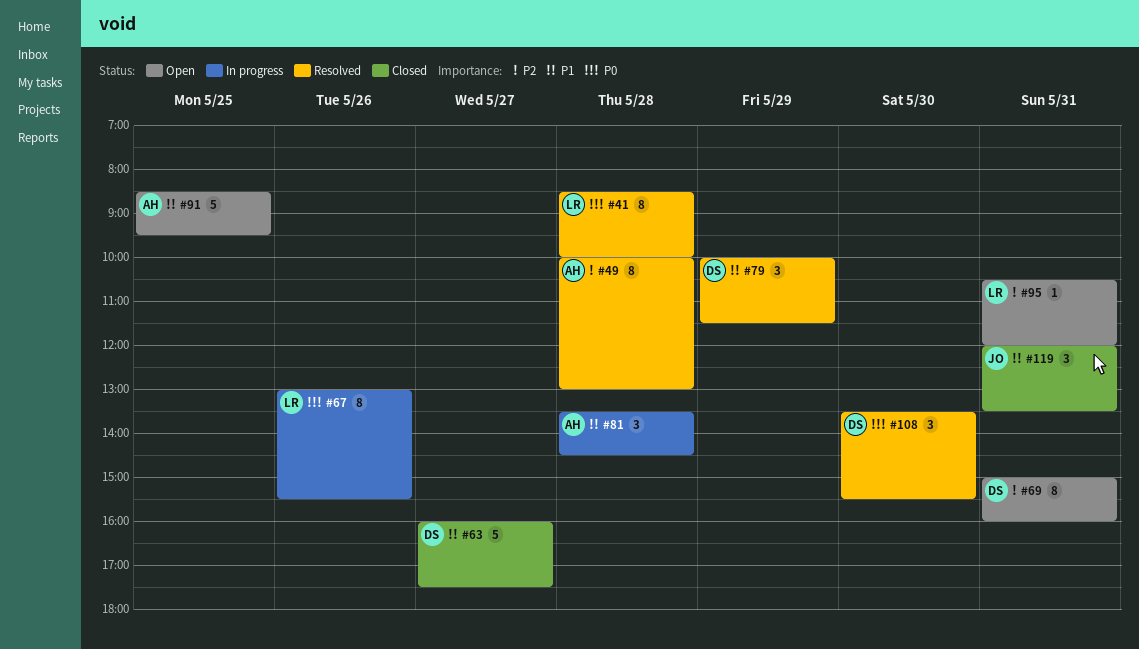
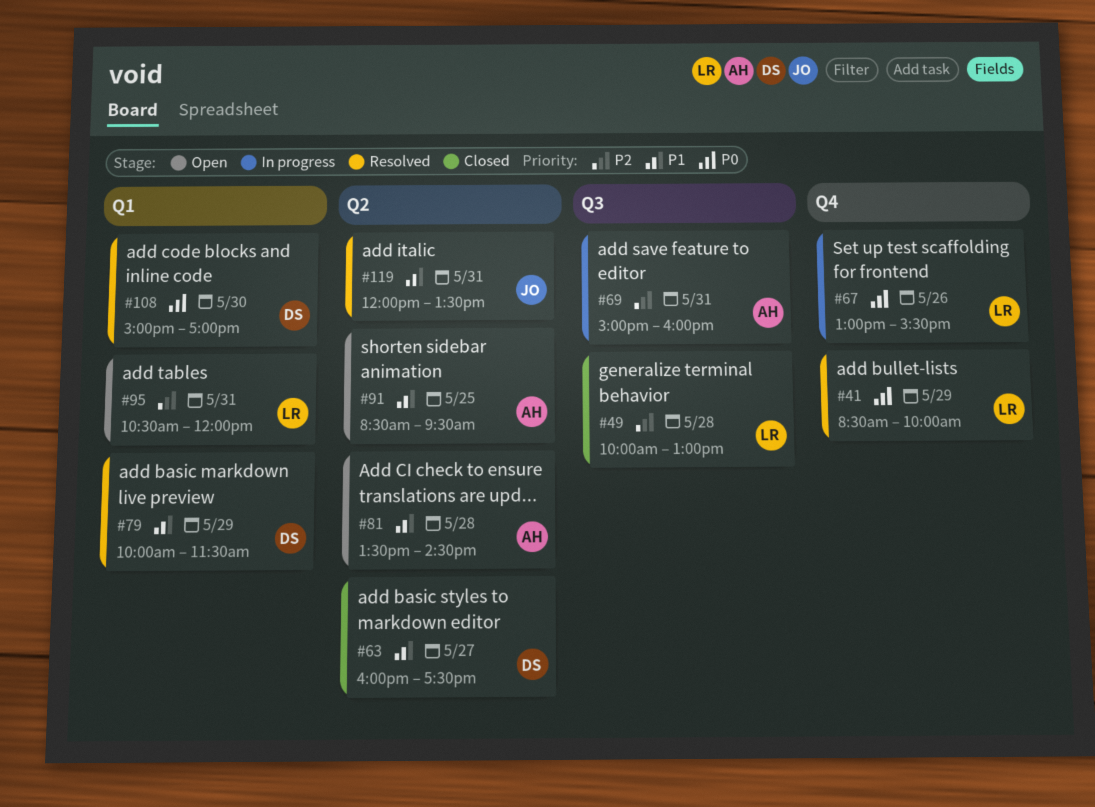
#41, day: May 28 -> May 29
#49, status: Resolved -> Closed
#49, owner: AH -> LR
#69, status: Open -> In progress
#69, owner: DS -> AH
#81, status: In progress -> Open
#108, begins: 13:30 -> 15:00
#108, ends: 15:30 -> 17:00
#119, status: Closed -> Resolved

